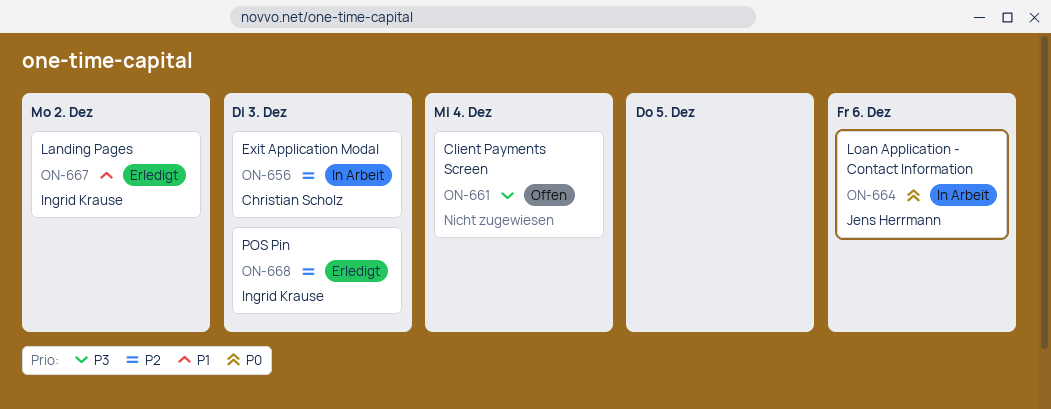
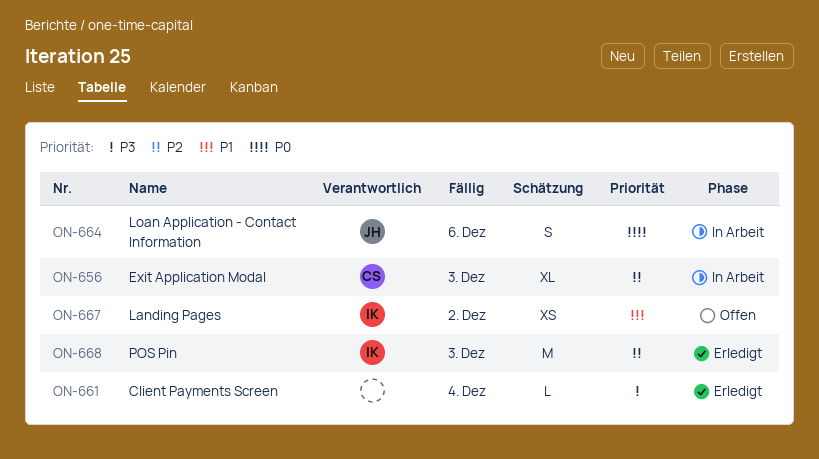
ON-661, status: Offen -> Erledigt
ON-667, status: Erledigt -> Offen

